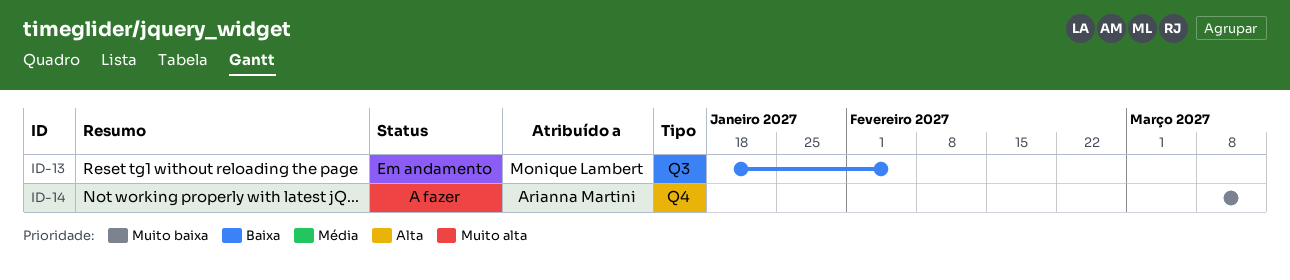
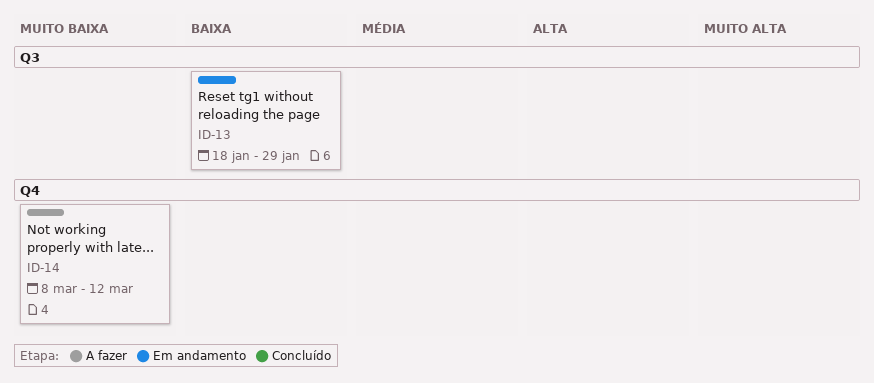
ID-13, due: Feb 5 -> Jan 29

